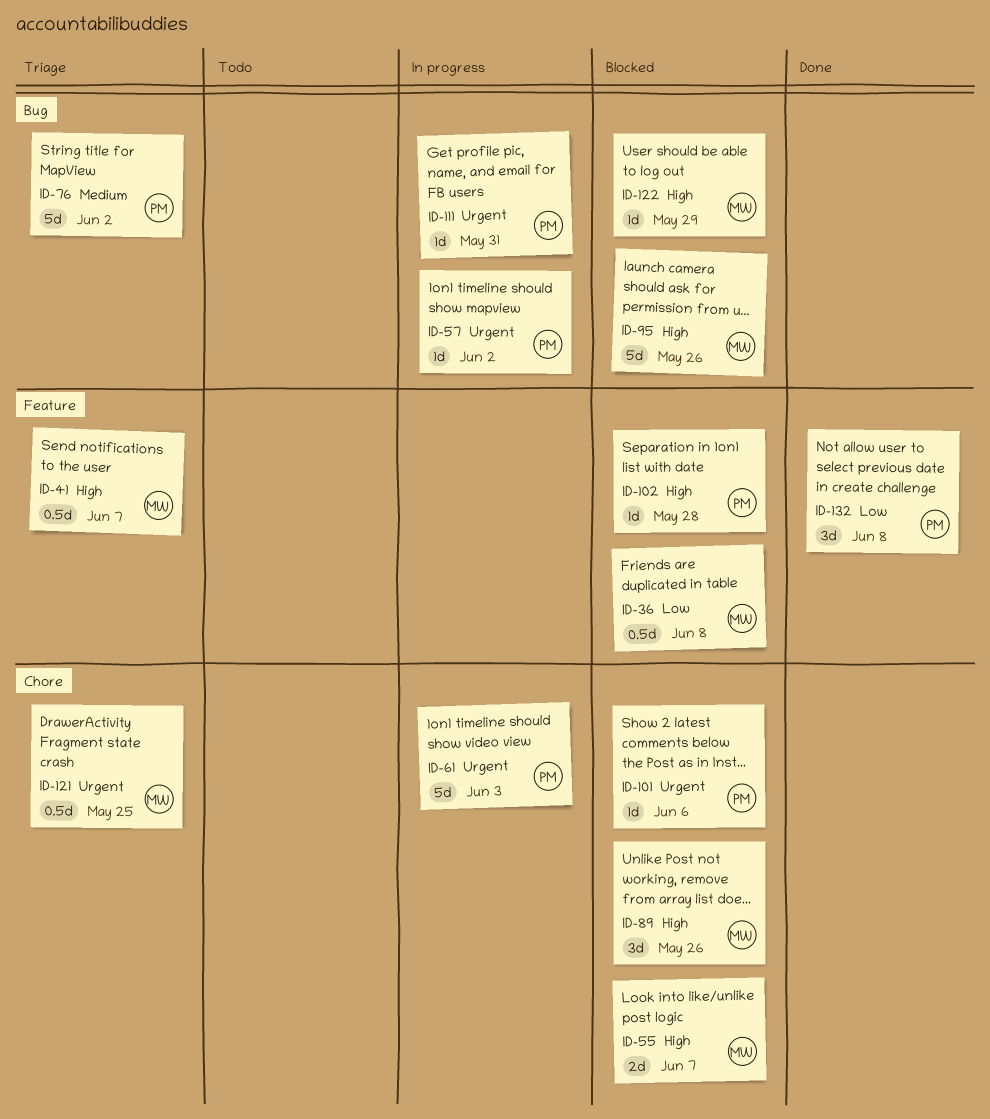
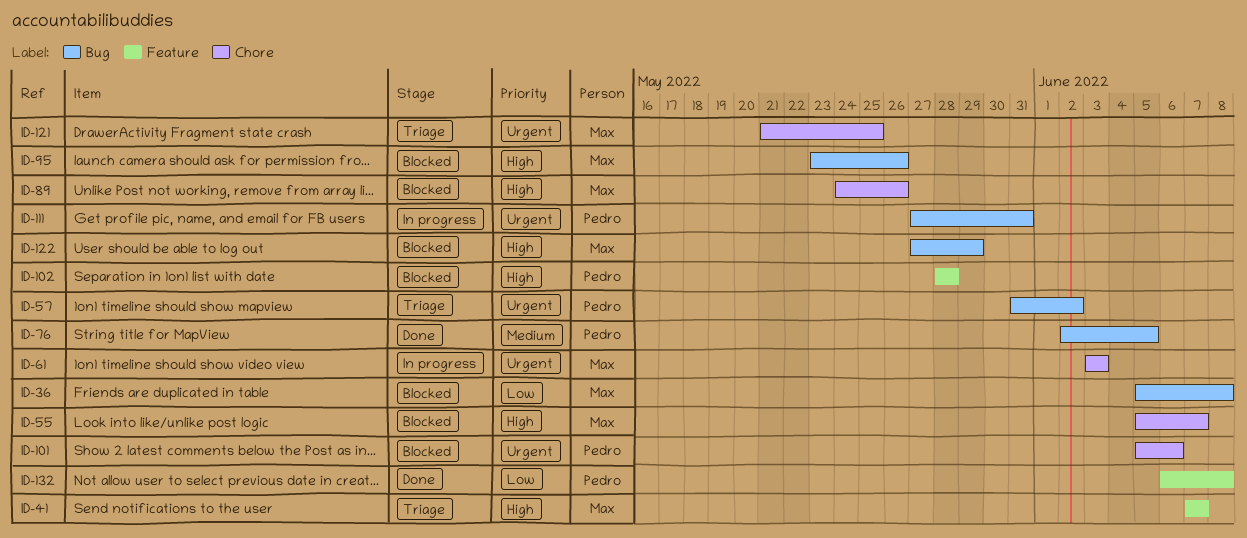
ID-36, label: Feature -> Bug
ID-57, status: In progress -> Triage
ID-61, owner: Pedro -> Max
ID-76, status: Triage -> Done
ID-76, due: Jun 2 -> Jun 5

